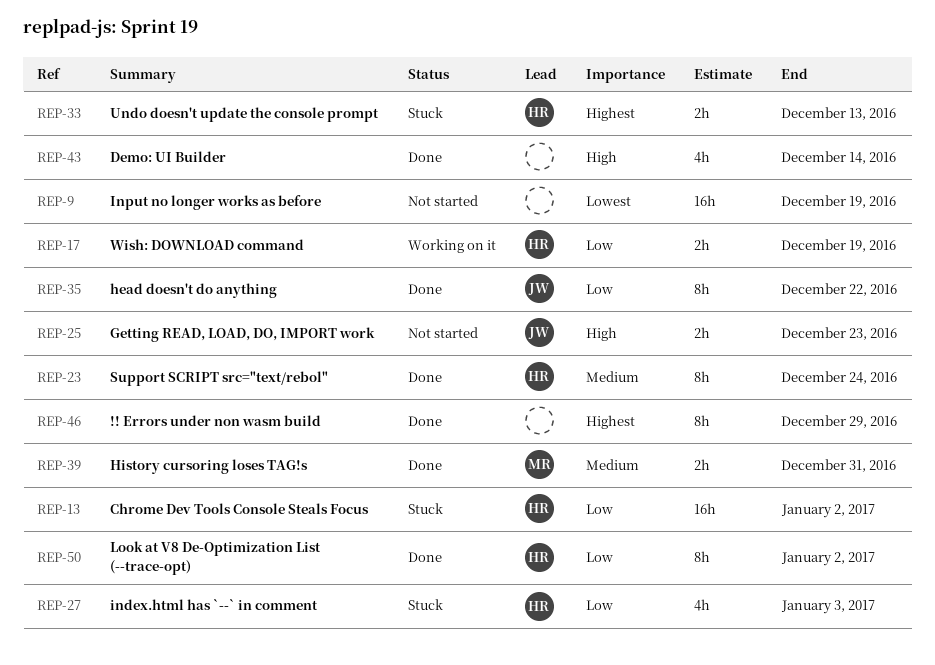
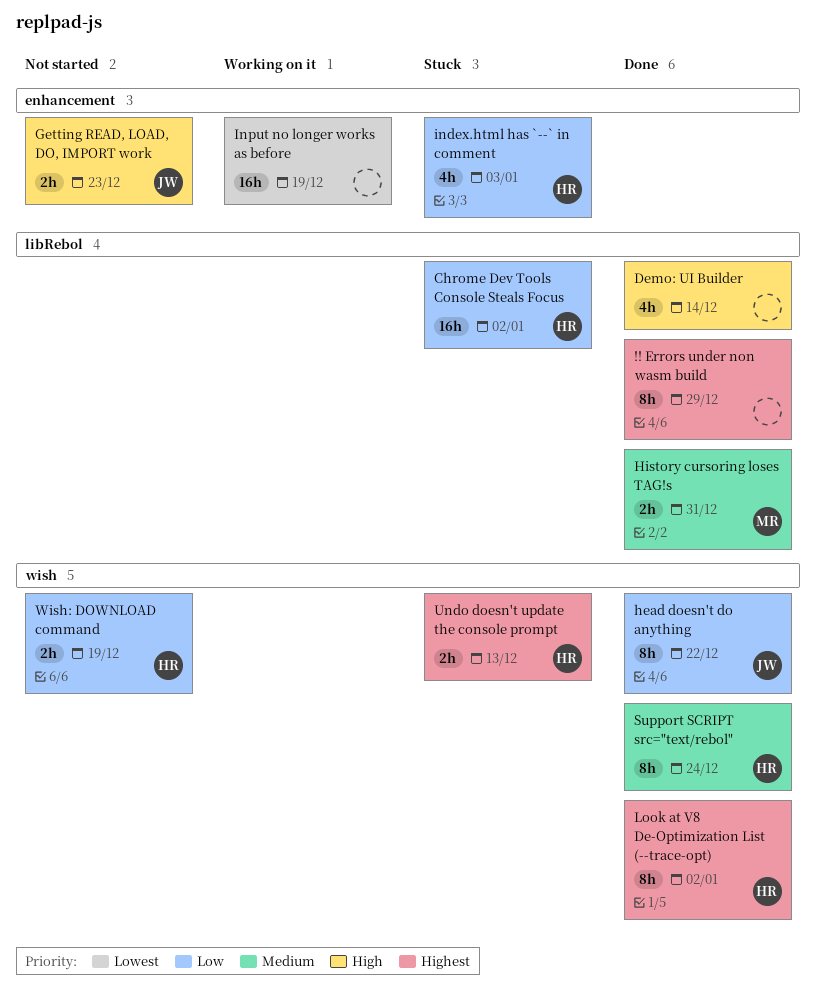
Input no longer works as before, status: Not started -> Working on it
Look at V8 De-Optimization List (--trace-opt), priority: Low -> Highest
Wish: DOWNLOAD command, status: Working on it -> Not started

